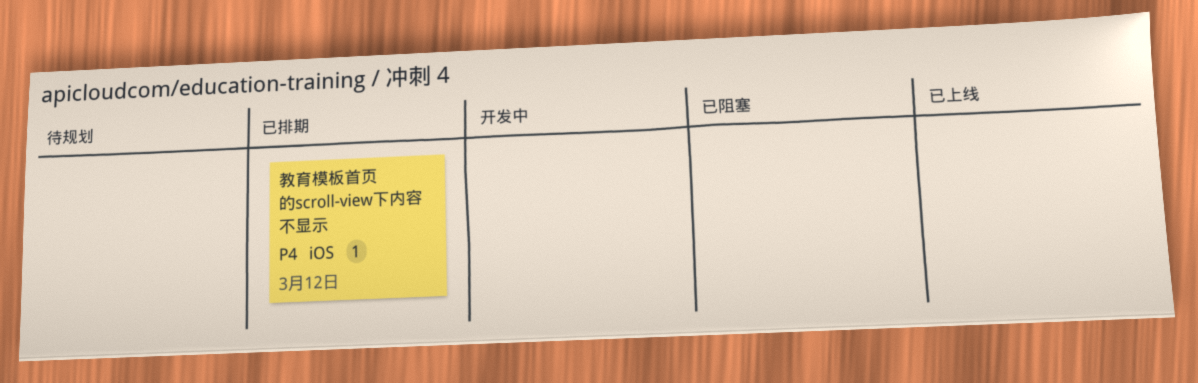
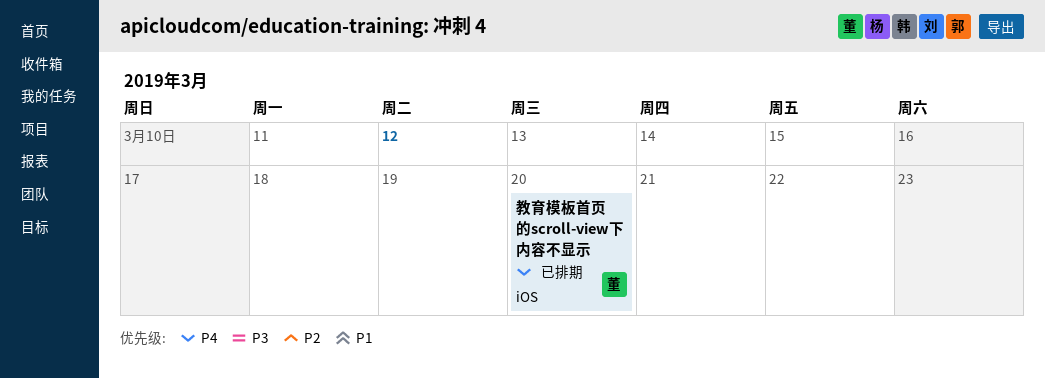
教育模板首页的scroll-view下内容不显示, due: Mar 12 -> Mar 20

